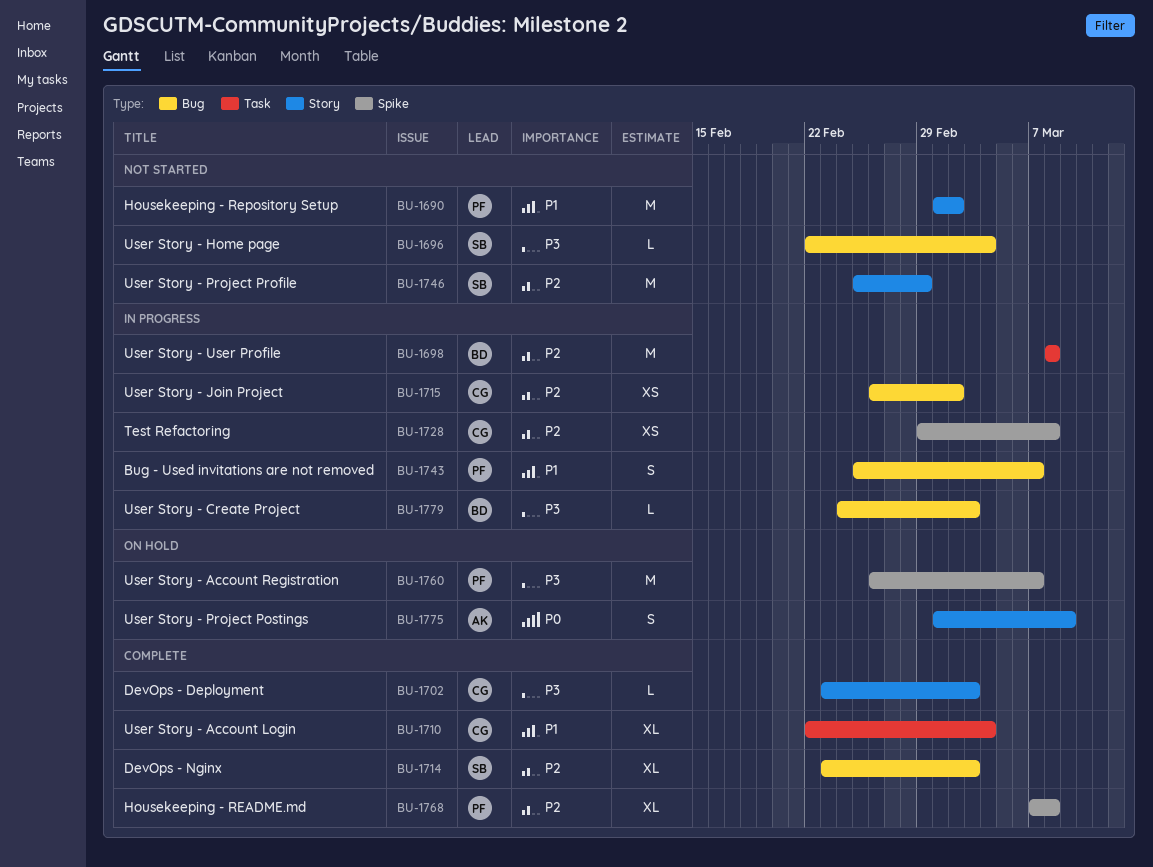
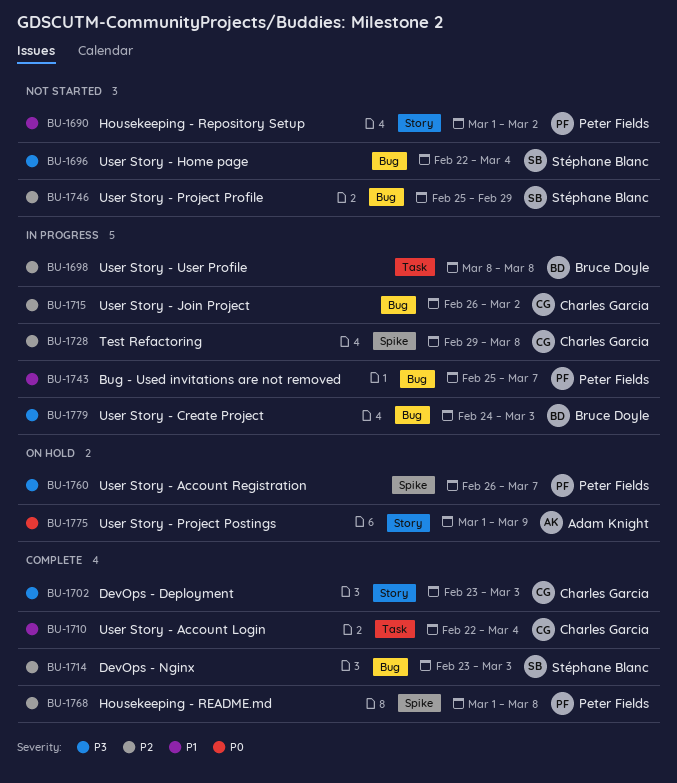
BU-1746, label: Story -> Bug
BU-1768, start: Mar 7 -> Mar 1

